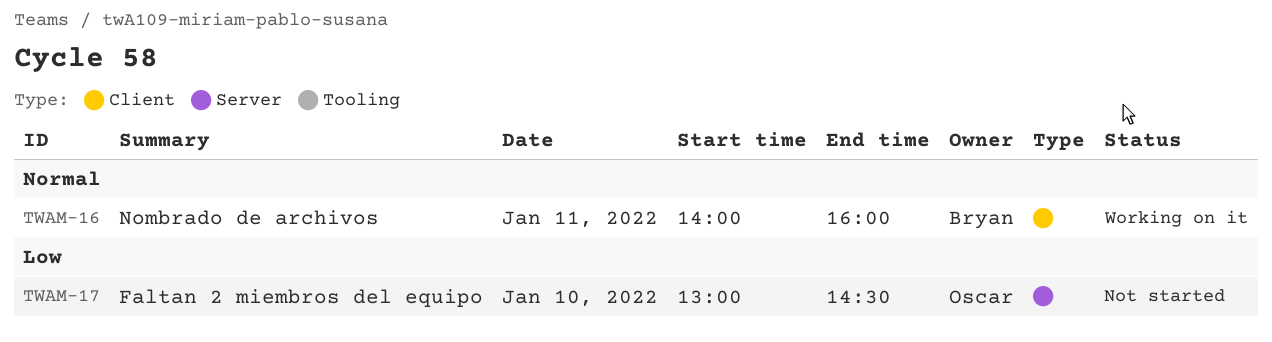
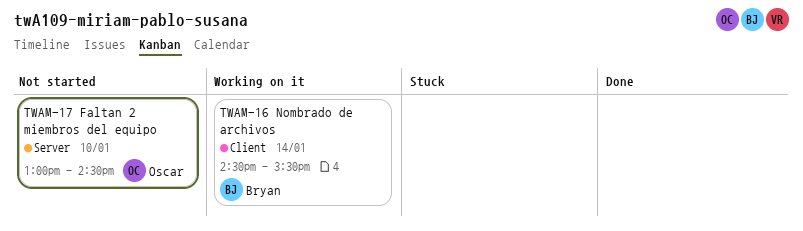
TWAM-16, day: Jan 11 -> Jan 14
TWAM-16, begins: 14:00 -> 14:30
TWAM-16, ends: 16:00 -> 15:30

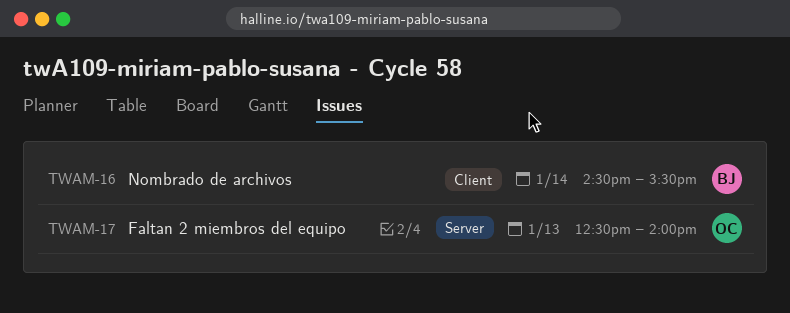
TWAM-17, day: Jan 10 -> Jan 13
TWAM-17, begins: 13:00 -> 12:30
TWAM-17, ends: 14:30 -> 14:00

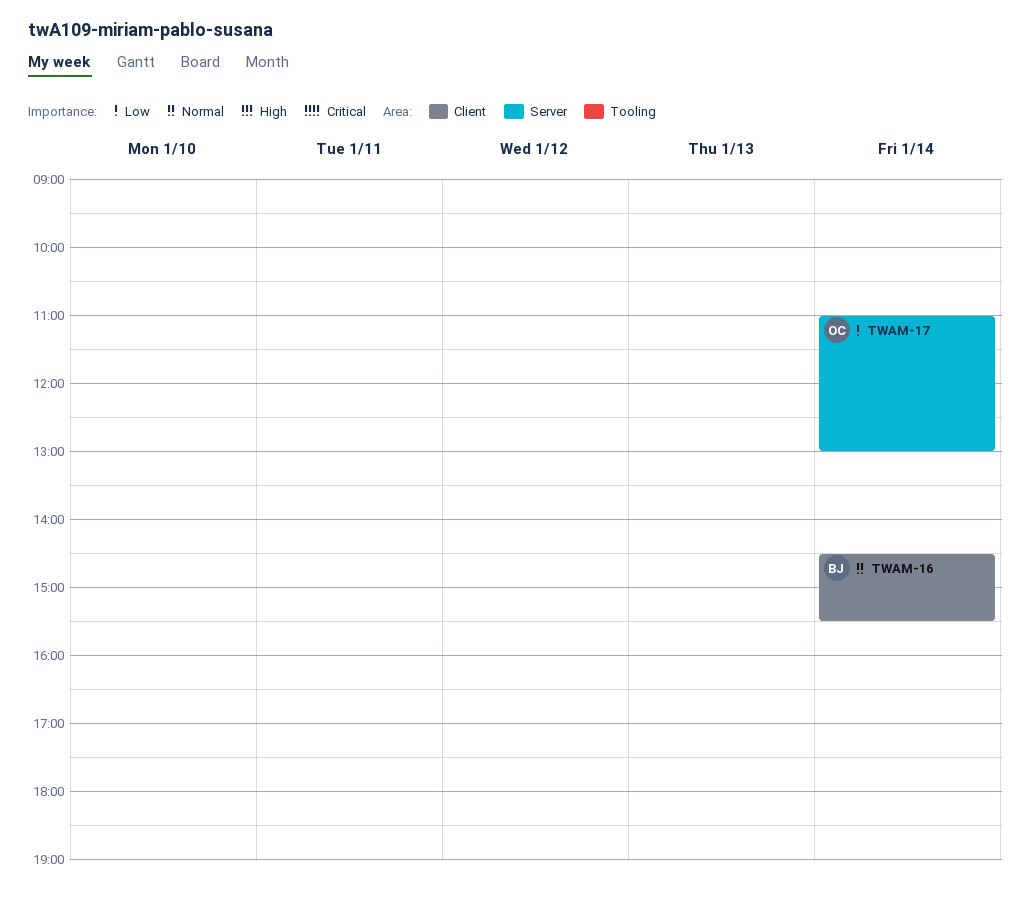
TWAM-17, day: Jan 13 -> Jan 14
TWAM-17, begins: 12:30 -> 11:00
TWAM-17, ends: 14:00 -> 13:00

